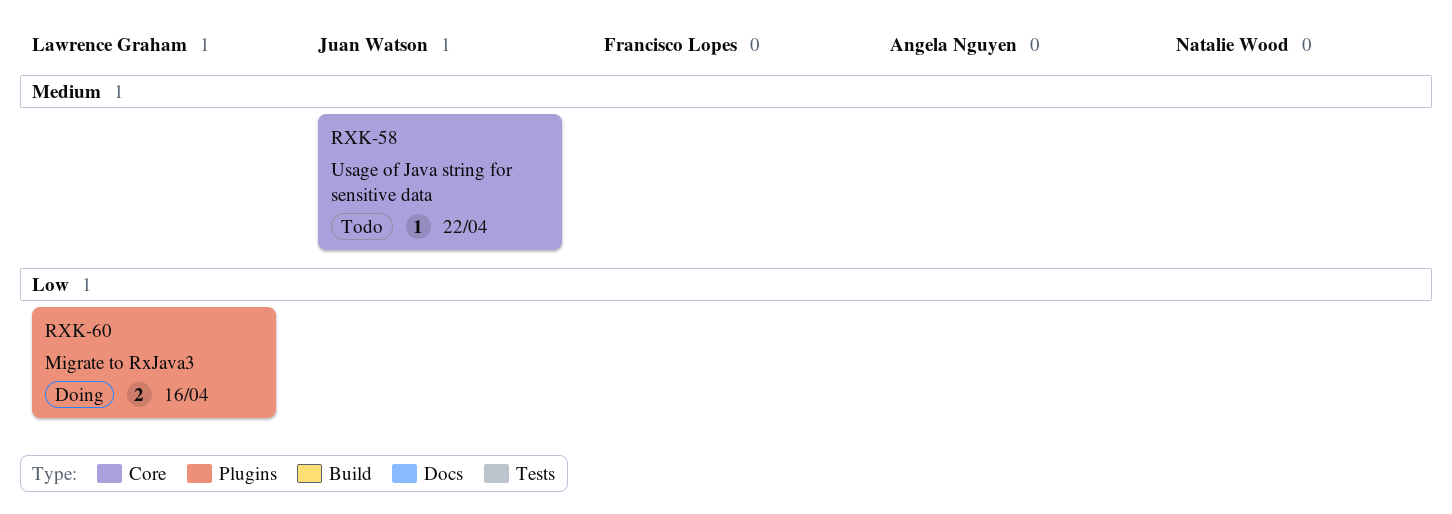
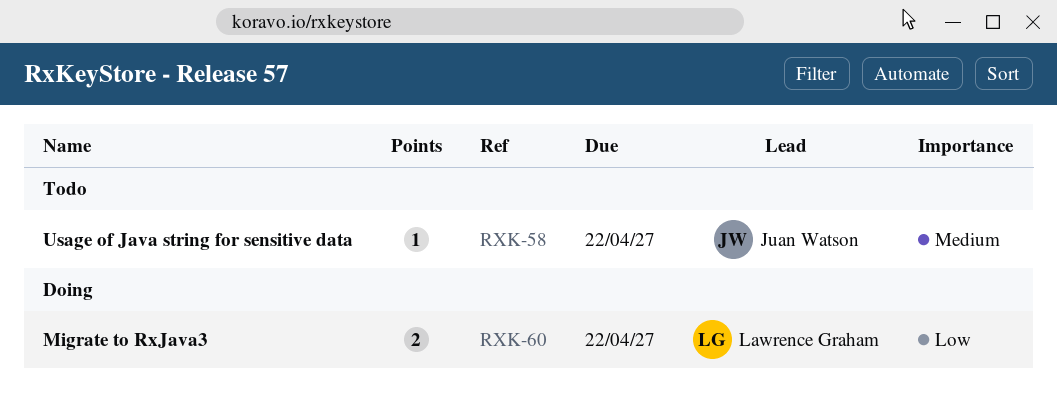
RXK-60, due: Apr 16 -> Apr 22

